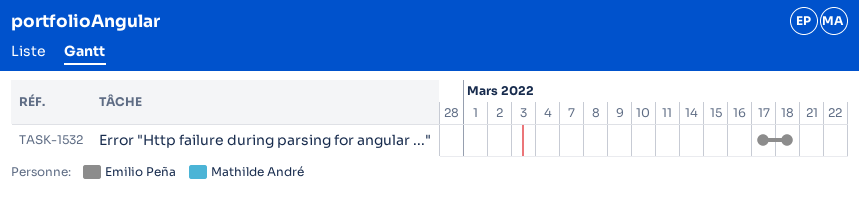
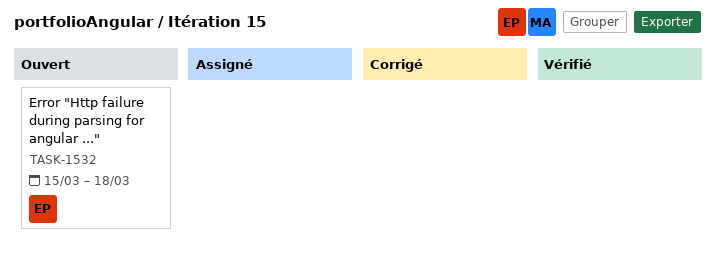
TASK-1532, start: Mar 17 -> Mar 15

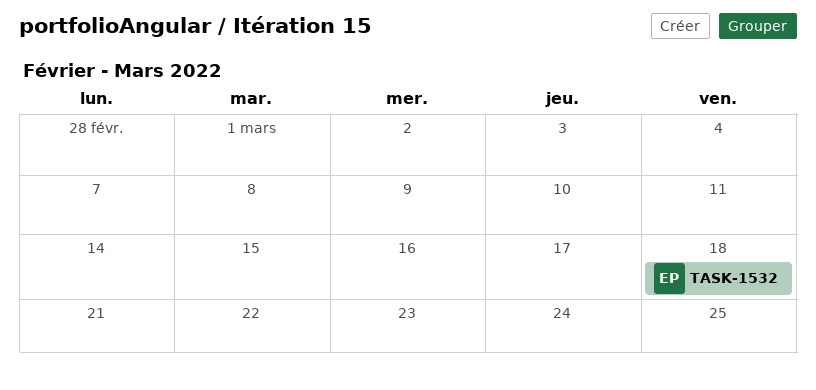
TASK-1532, start: Mar 15 -> Mar 18

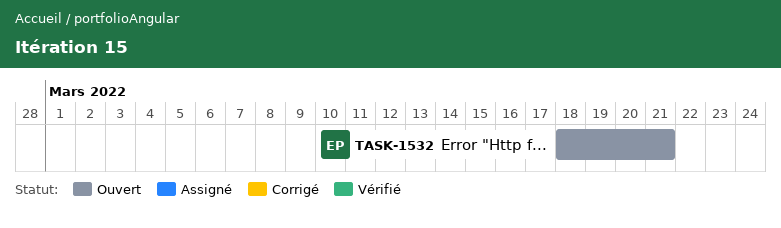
TASK-1532, due: Mar 18 -> Mar 21

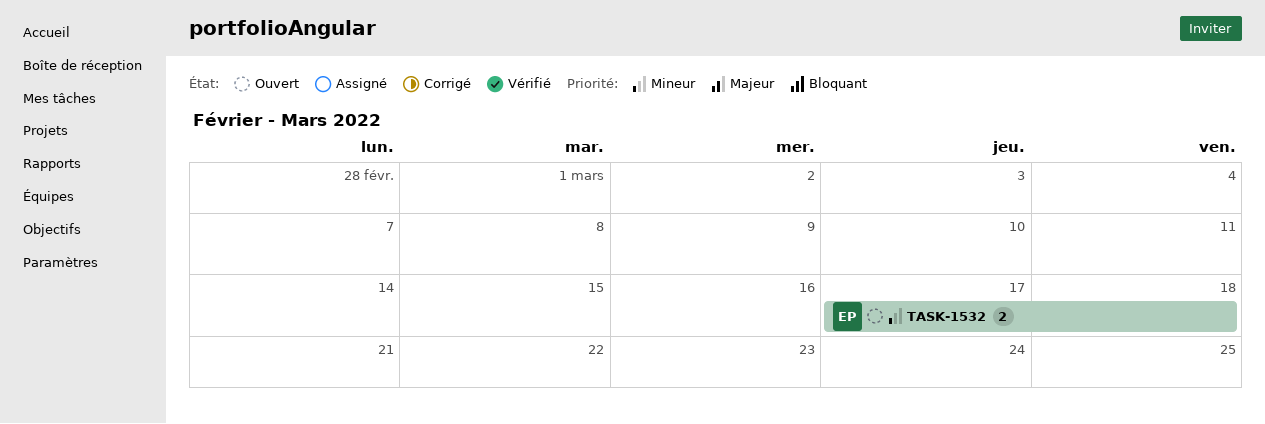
TASK-1532, start: Mar 18 -> Mar 17
TASK-1532, due: Mar 21 -> Mar 18

